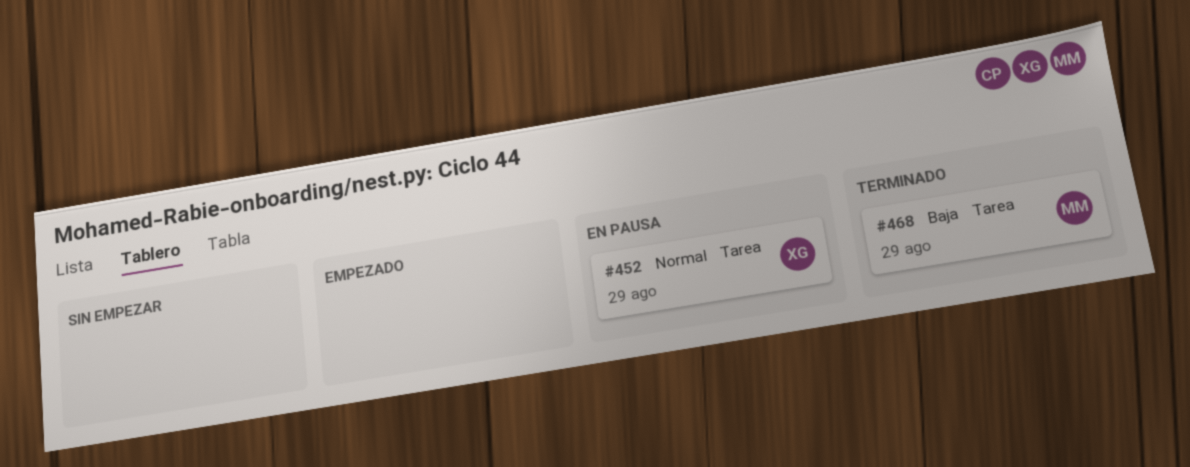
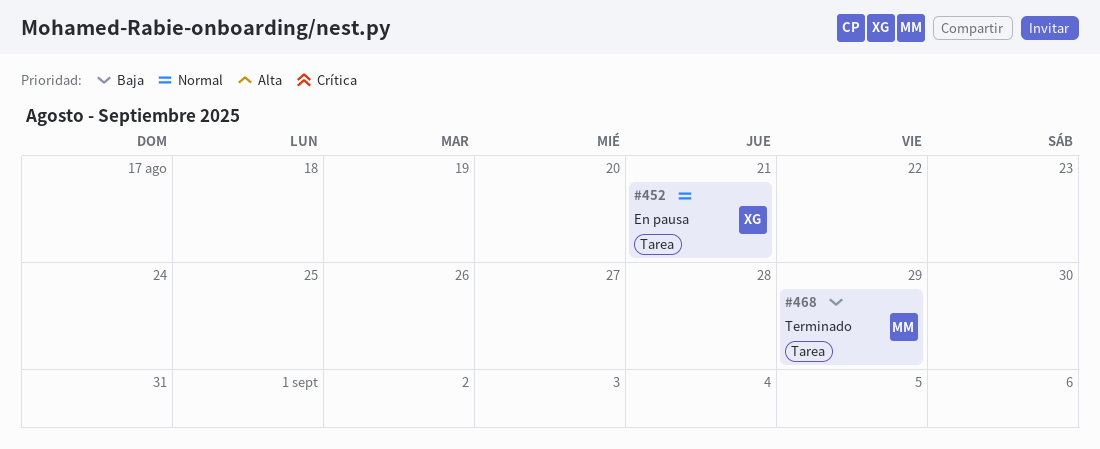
#452, due: Aug 29 -> Aug 21

